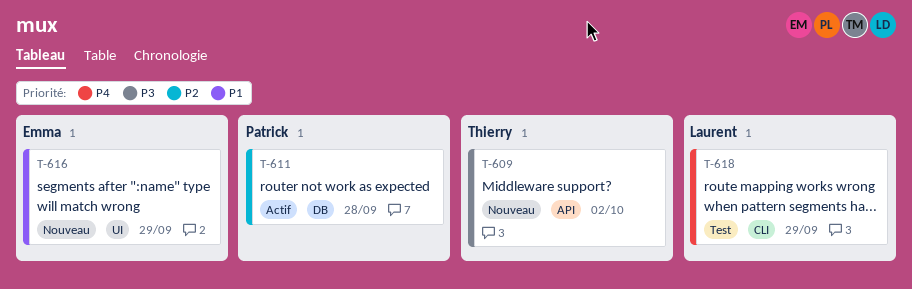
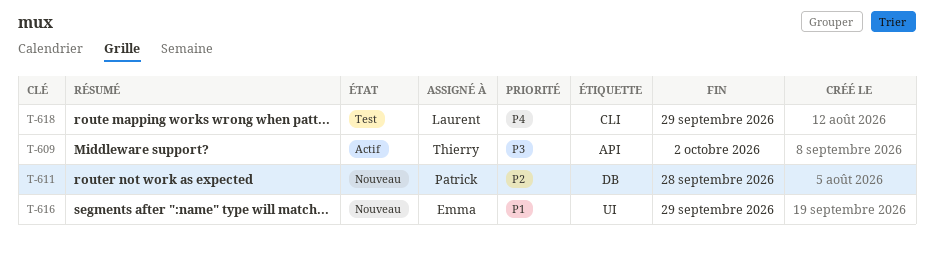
T-609, status: Nouveau -> Actif
T-611, status: Actif -> Nouveau

